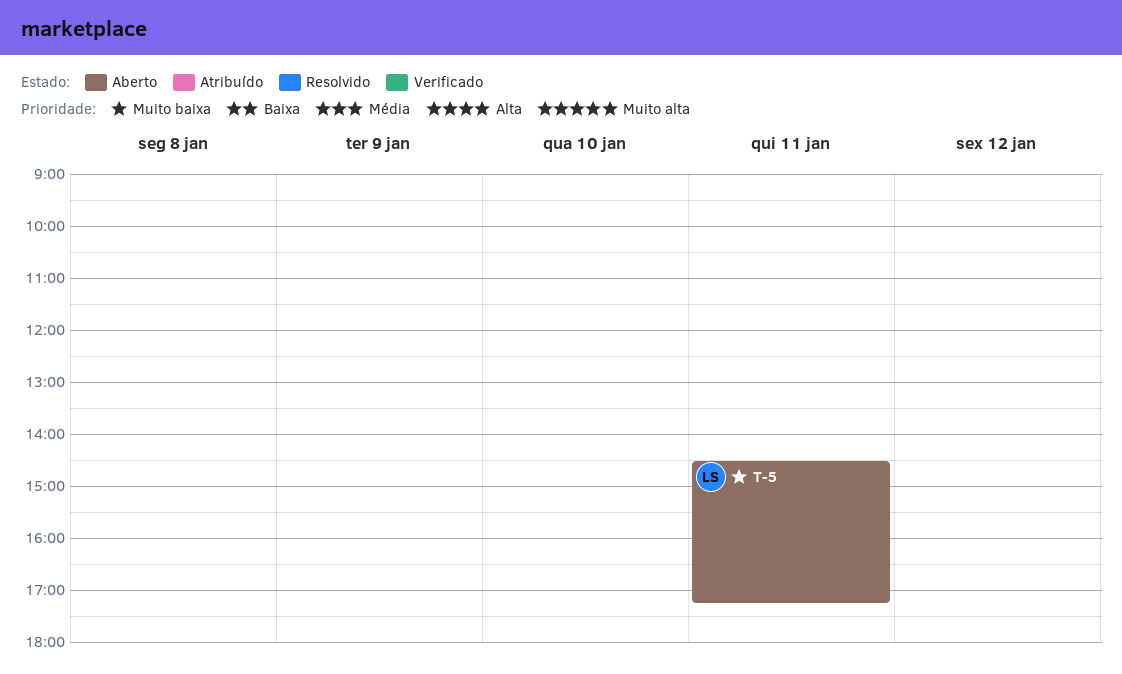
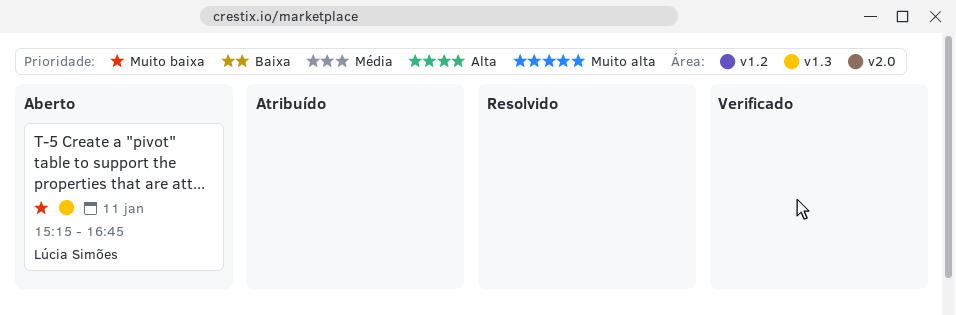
T-5, begins: 14:30 -> 15:15
T-5, ends: 17:15 -> 16:45

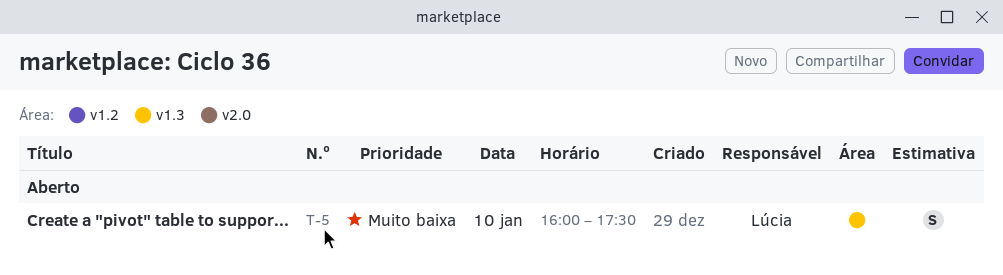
T-5, day: Jan 11 -> Jan 10
T-5, begins: 15:15 -> 16:00
T-5, ends: 16:45 -> 17:30

